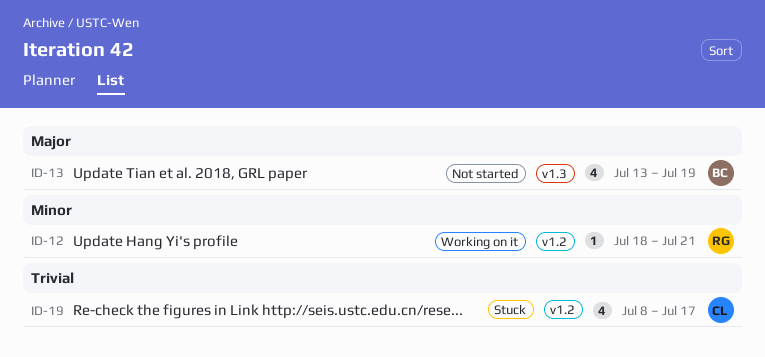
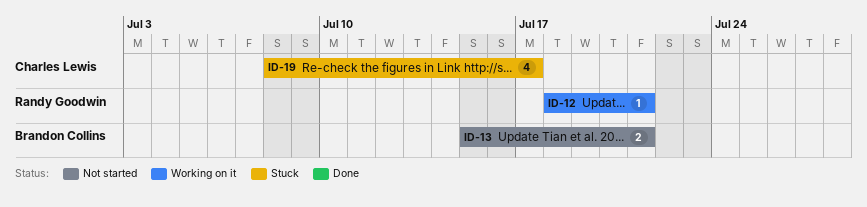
ID-13, estimate: 4 -> 2
ID-13, start: Jul 13 -> Jul 15
ID-13, due: Jul 19 -> Jul 21

